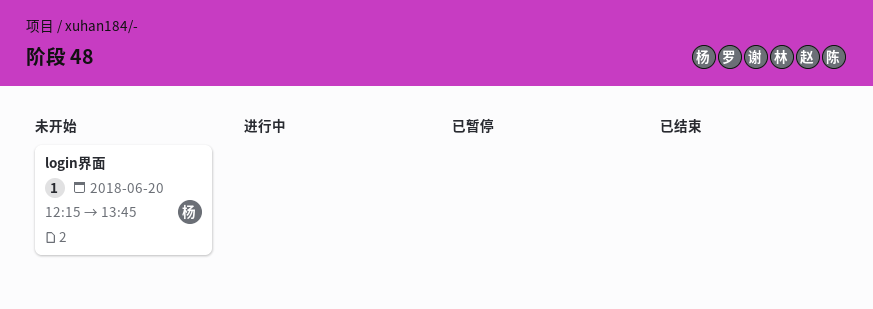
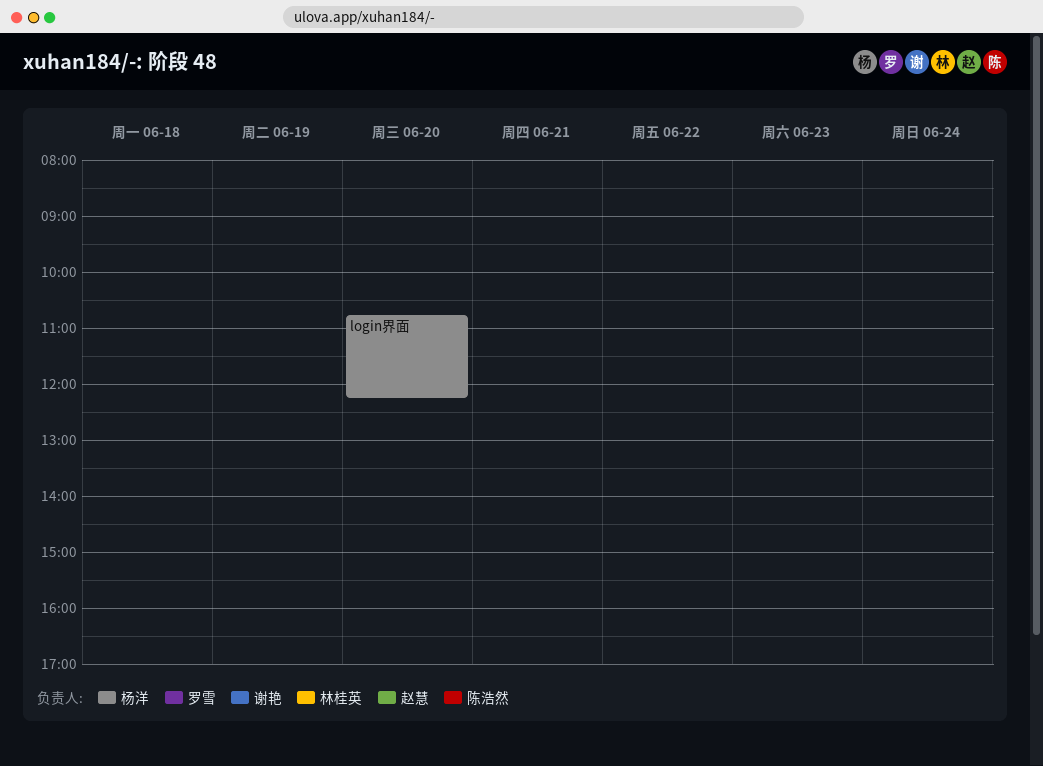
login界面, begins: 12:15 -> 10:45
login界面, ends: 13:45 -> 12:15

